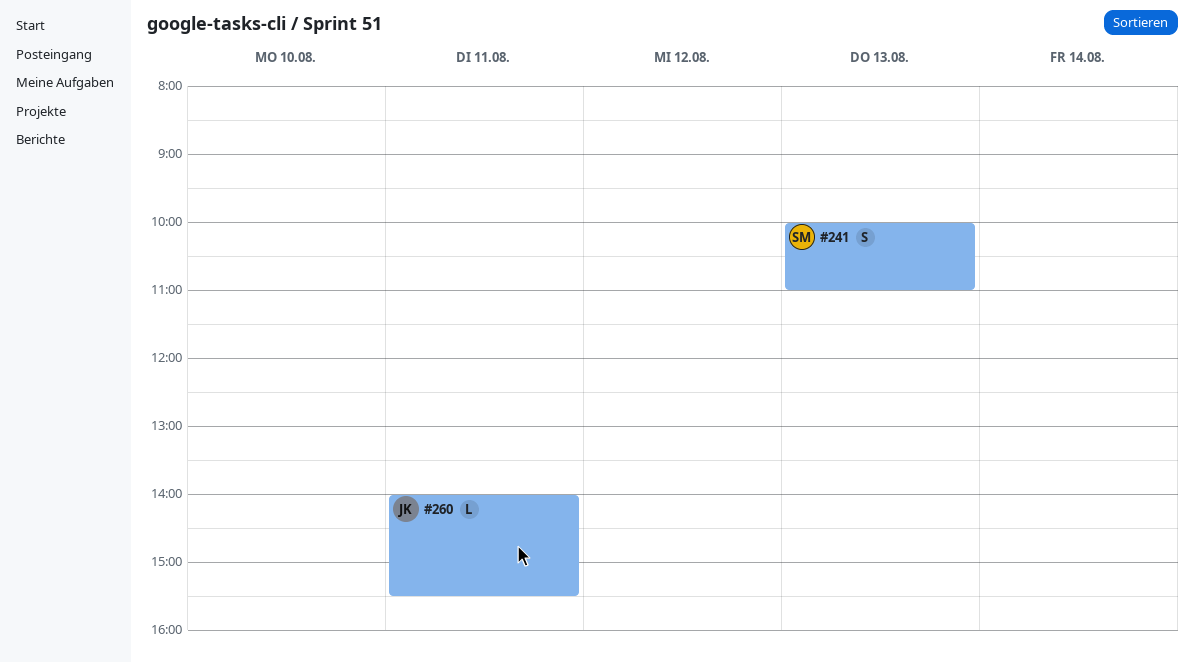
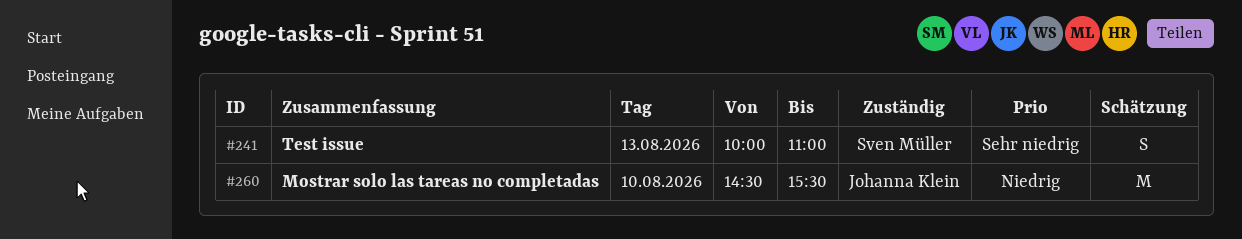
#260, estimate: L -> M
#260, day: Aug 11 -> Aug 10
#260, begins: 14:00 -> 14:30

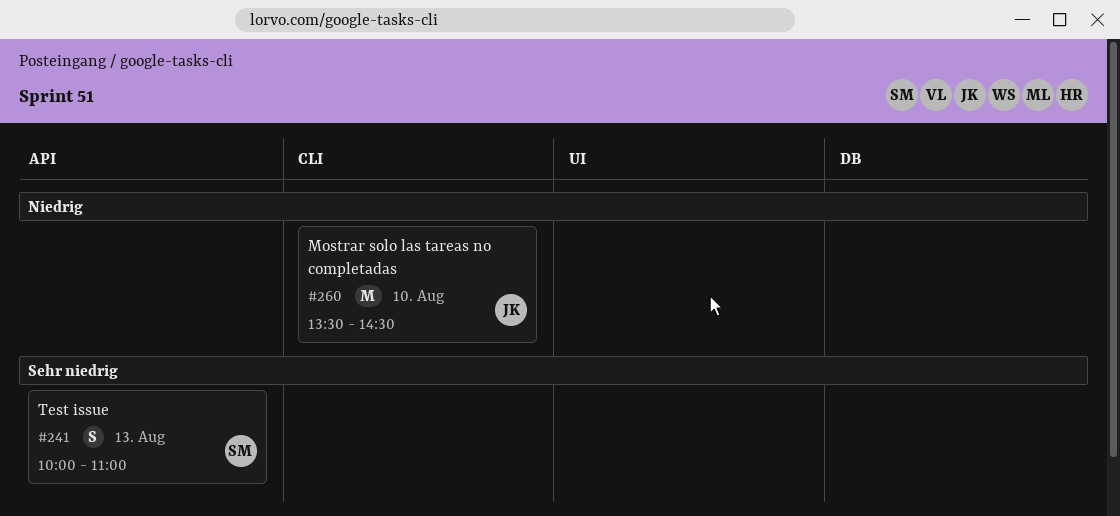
#260, begins: 14:30 -> 13:30
#260, ends: 15:30 -> 14:30

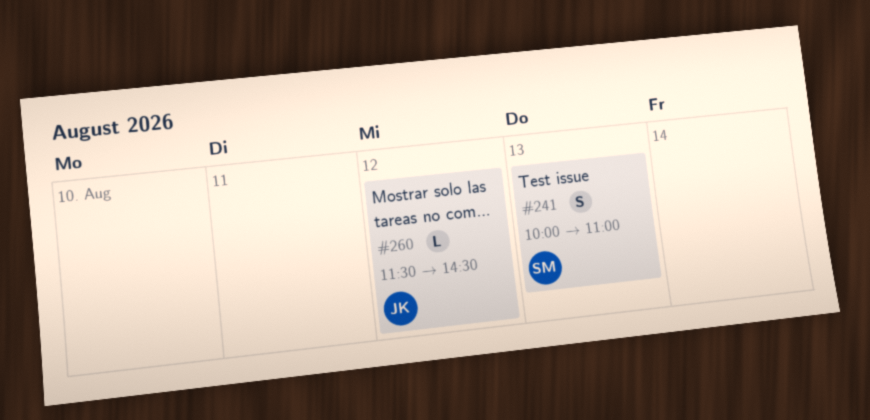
#260, estimate: M -> L
#260, day: Aug 10 -> Aug 12
#260, begins: 13:30 -> 11:30

